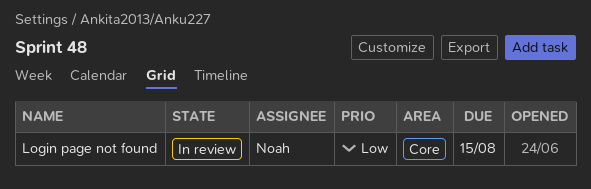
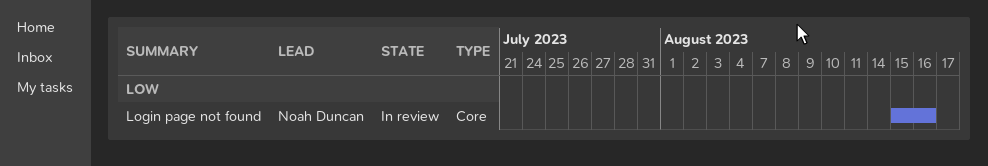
Login page not found, due: Aug 15 -> Aug 16

